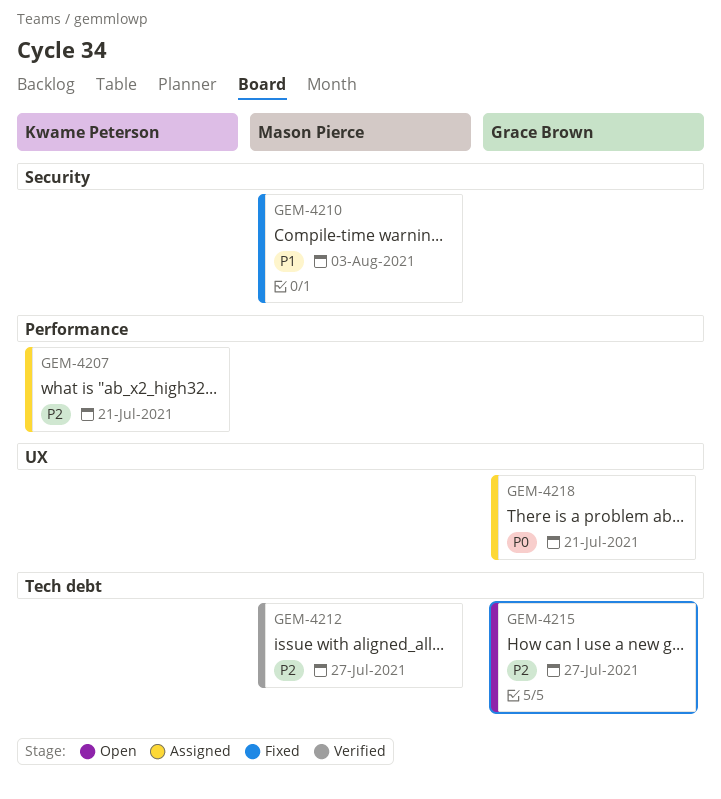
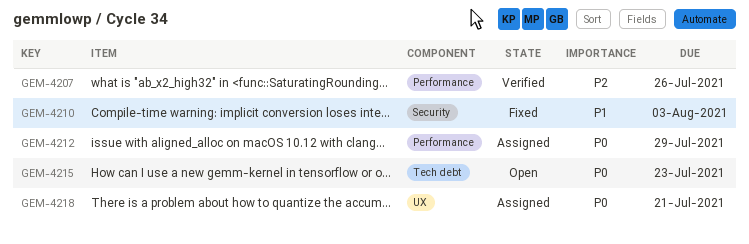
GEM-4207, status: Assigned -> Verified
GEM-4207, due: Jul 21 -> Jul 26
GEM-4212, status: Verified -> Assigned
GEM-4212, priority: P2 -> P0
GEM-4212, label: Tech debt -> Performance
GEM-4212, due: Jul 27 -> Jul 29
GEM-4215, priority: P2 -> P0
GEM-4215, due: Jul 27 -> Jul 23

